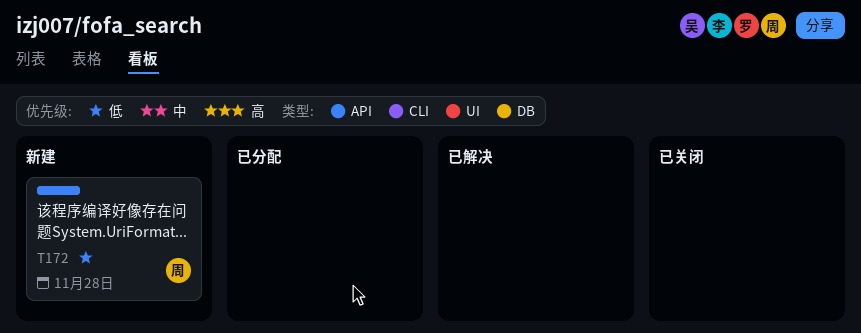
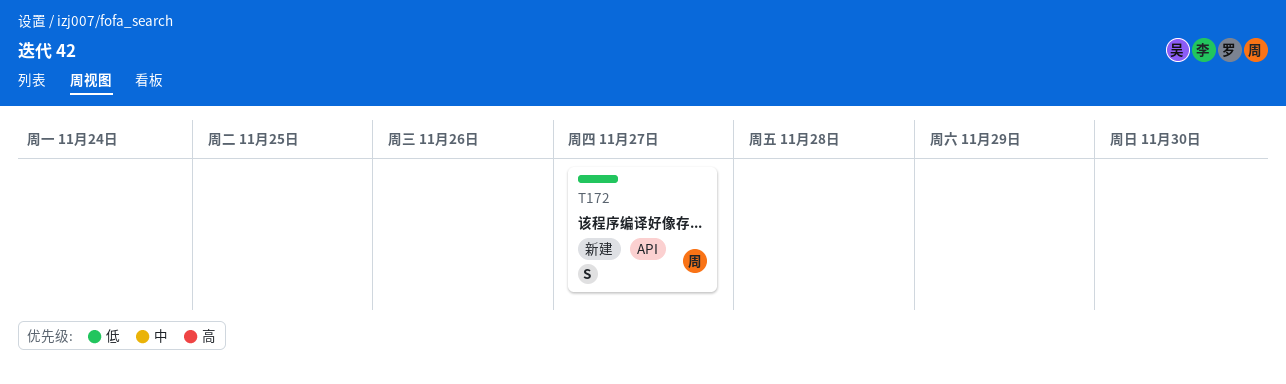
T172, due: Nov 28 -> Nov 27

